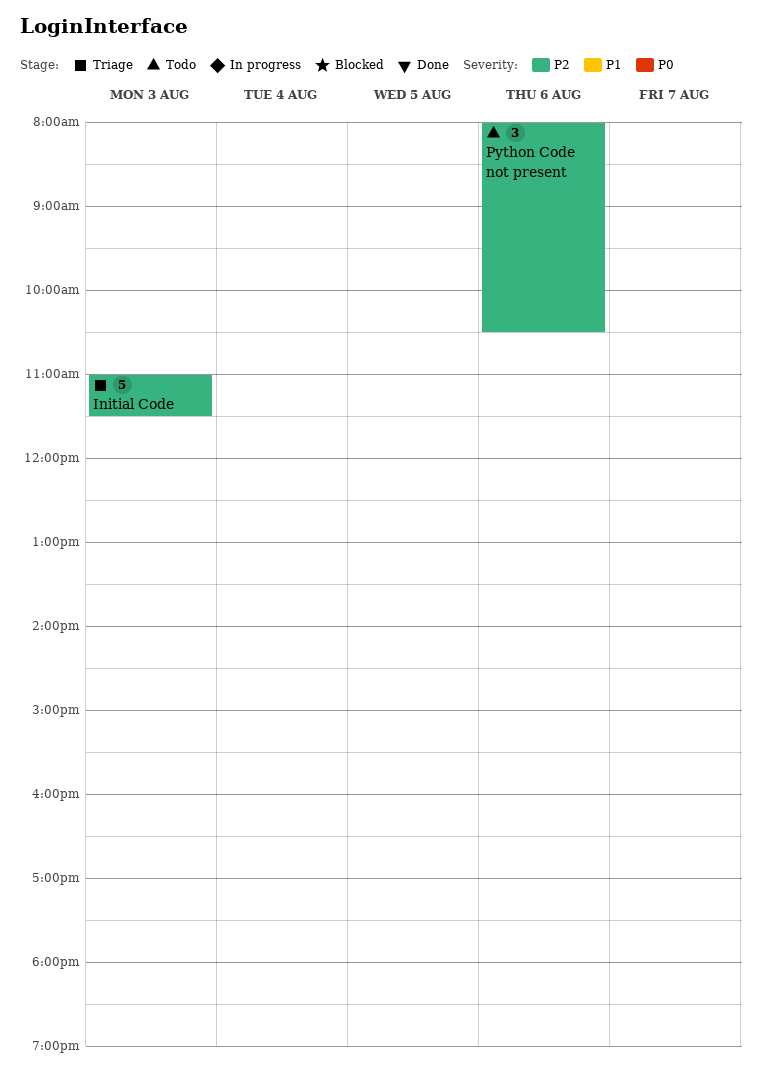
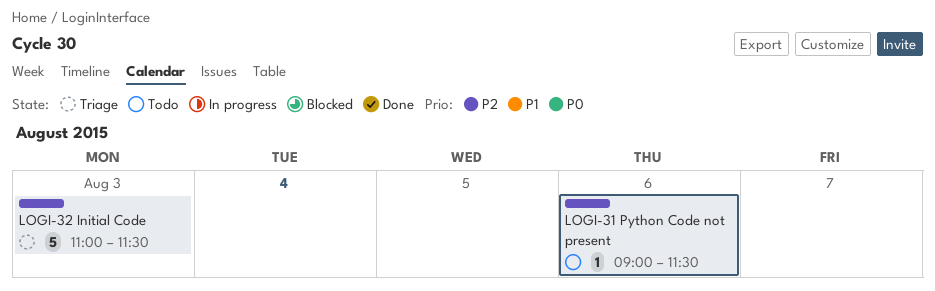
Python Code not present, estimate: 3 -> 1
Python Code not present, begins: 08:00 -> 09:00
Python Code not present, ends: 10:30 -> 11:30

